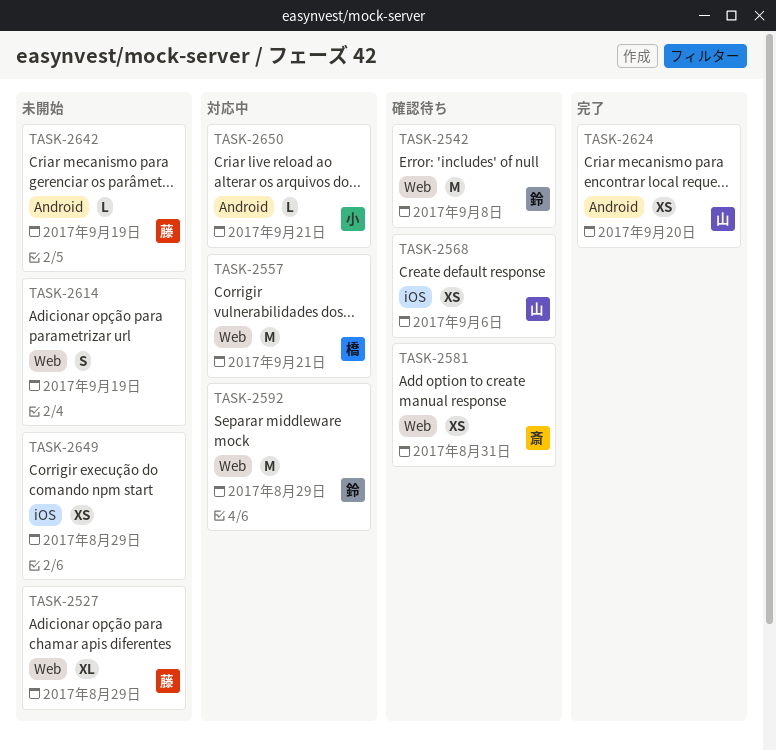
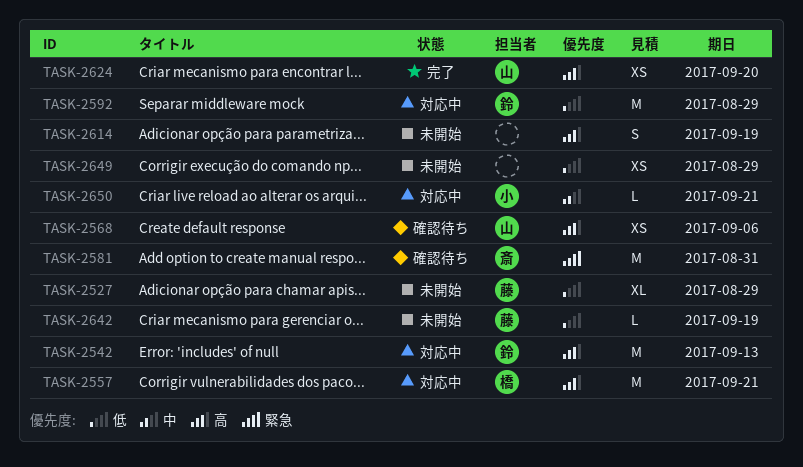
TASK-2542, status: 確認待ち -> 対応中
TASK-2542, due: Sep 8 -> Sep 13
TASK-2581, estimate: XS -> M

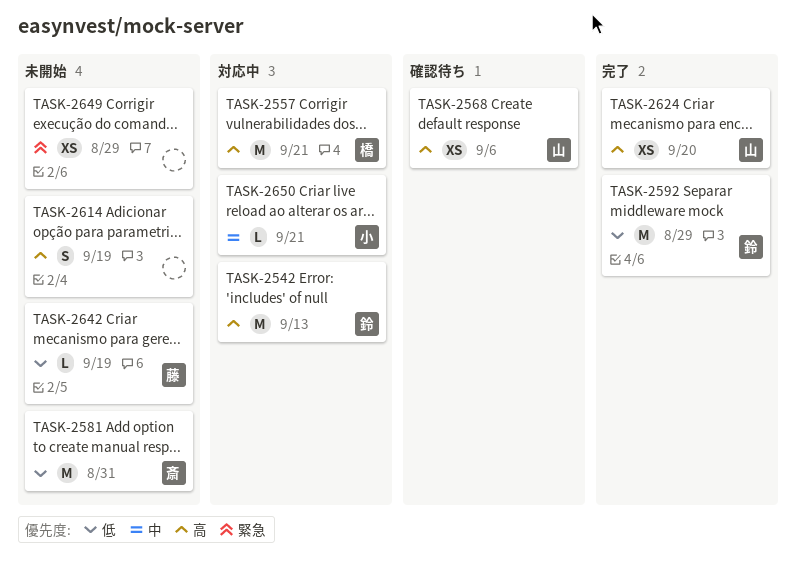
TASK-2527: present -> none
TASK-2581, status: 確認待ち -> 未開始
TASK-2581, priority: 緊急 -> 低
TASK-2592, status: 対応中 -> 完了
TASK-2649, priority: 低 -> 緊急

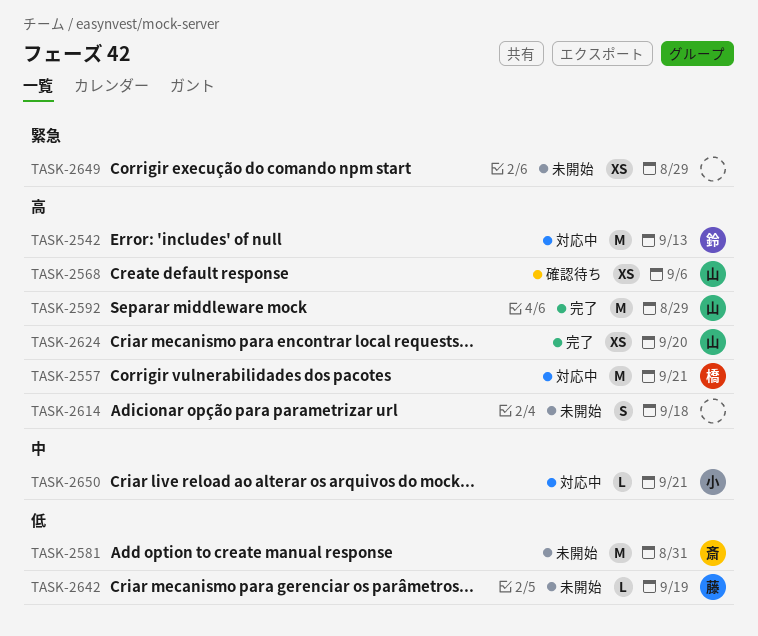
TASK-2592, owner: 鈴 -> 山
TASK-2592, priority: 低 -> 高
TASK-2614, due: Sep 19 -> Sep 18

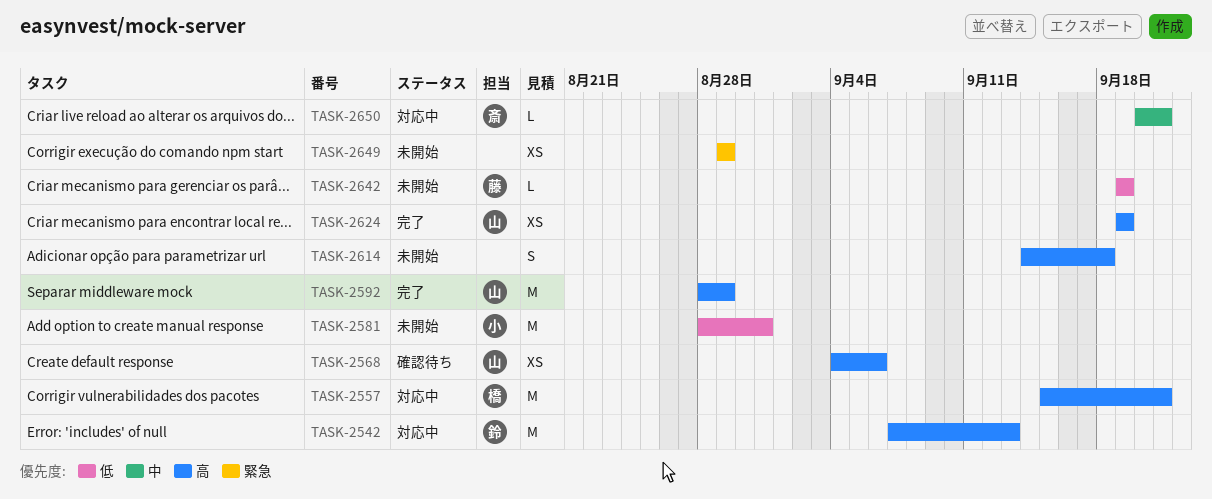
TASK-2581, owner: 斎 -> 小
TASK-2624, due: Sep 20 -> Sep 19
TASK-2650, owner: 小 -> 斎

